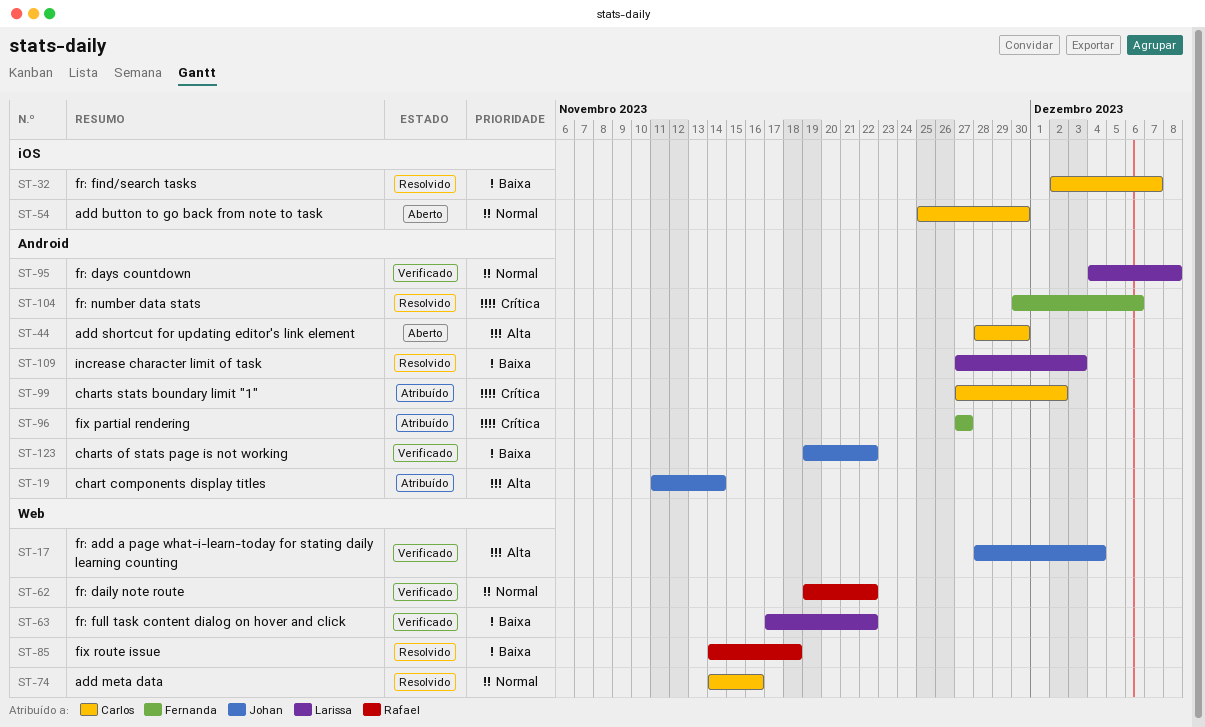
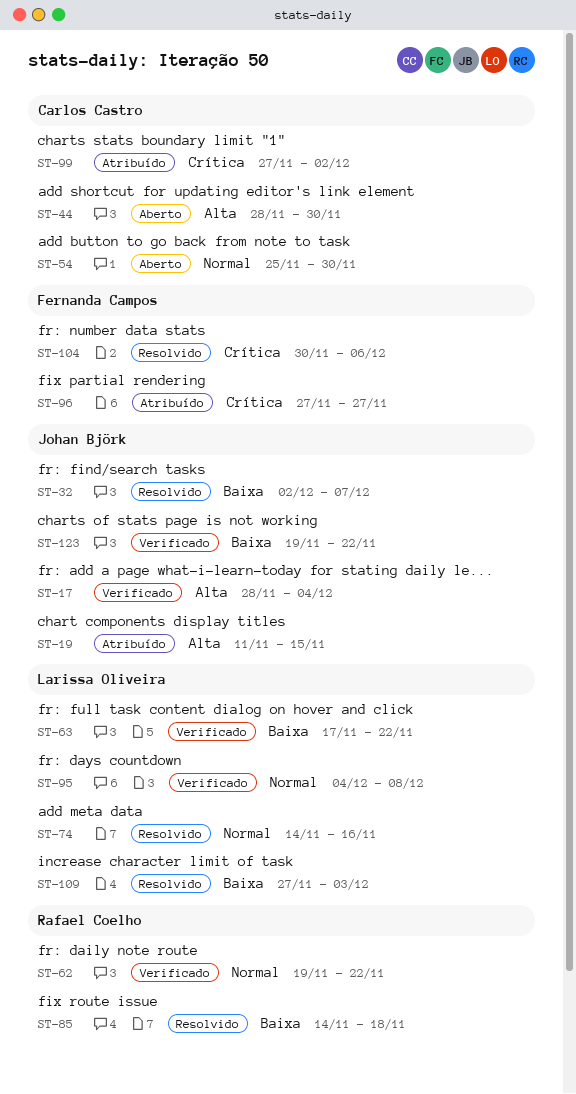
ST-19, due: Nov 14 -> Nov 15
ST-32, owner: Carlos Castro -> Johan Björk
ST-74, owner: Carlos Castro -> Larissa Oliveira

